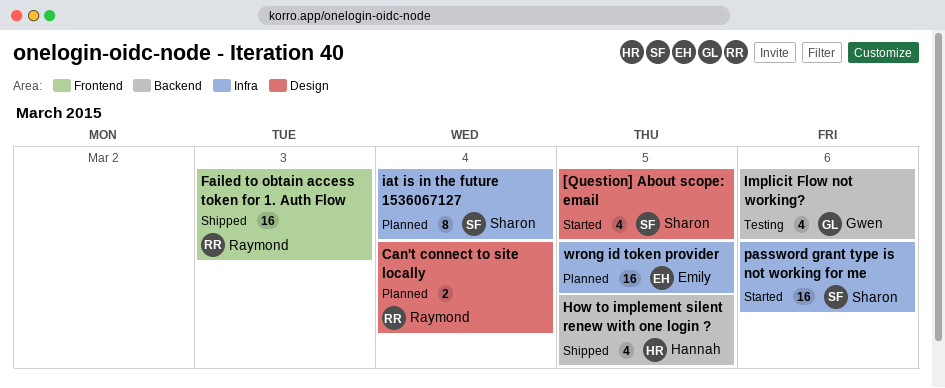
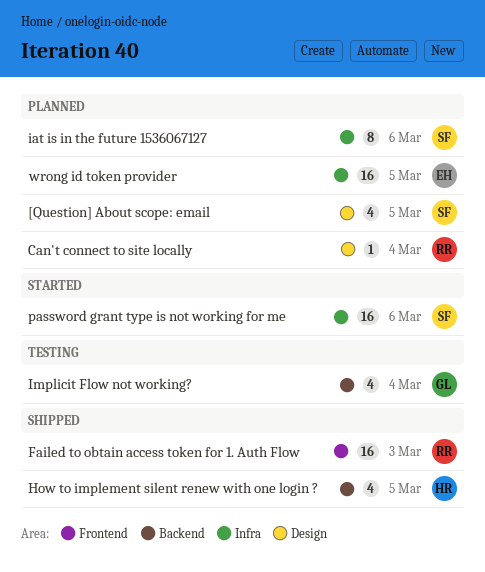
[Question] About scope: email, status: Started -> Planned
Can't connect to site locally, estimate: 2 -> 1
iat is in the future 1536067127, due: Mar 4 -> Mar 6
Implicit Flow not working?, due: Mar 6 -> Mar 4

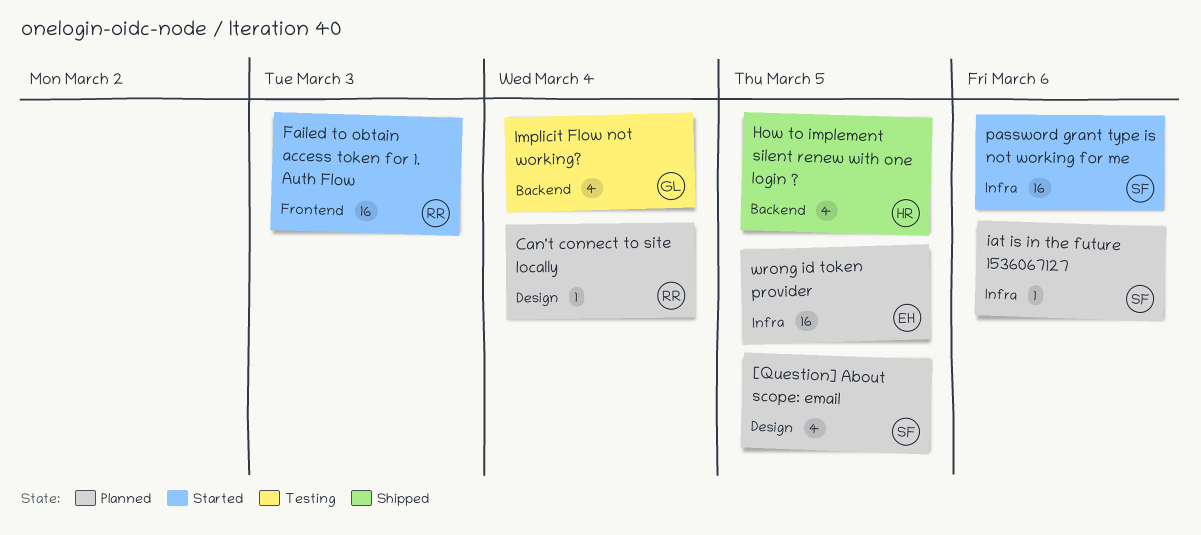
Failed to obtain access token for 1. Auth Flow, status: Shipped -> Started
iat is in the future 1536067127, estimate: 8 -> 1

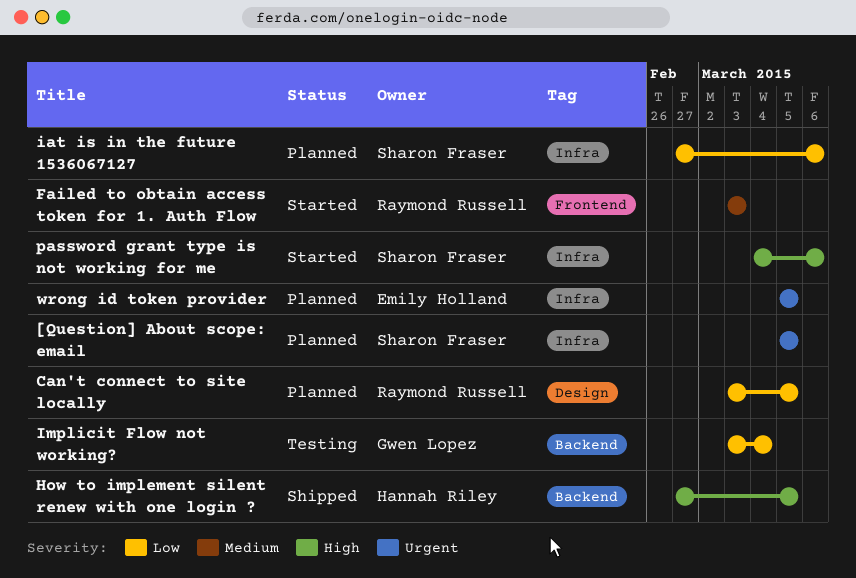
[Question] About scope: email, label: Design -> Infra
Can't connect to site locally, due: Mar 4 -> Mar 5

